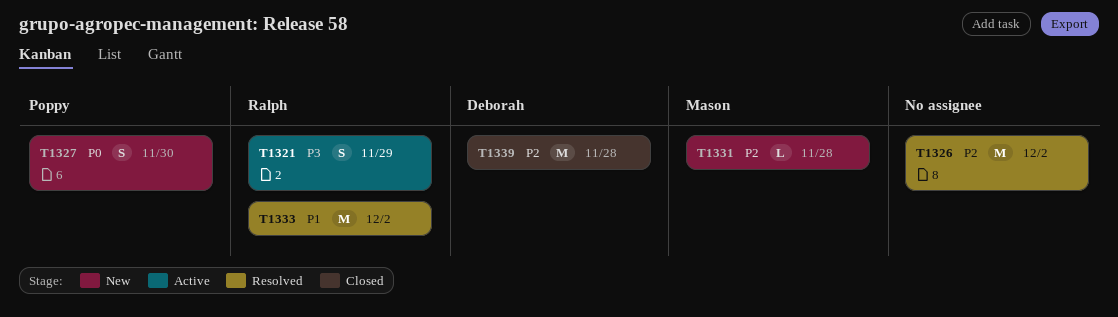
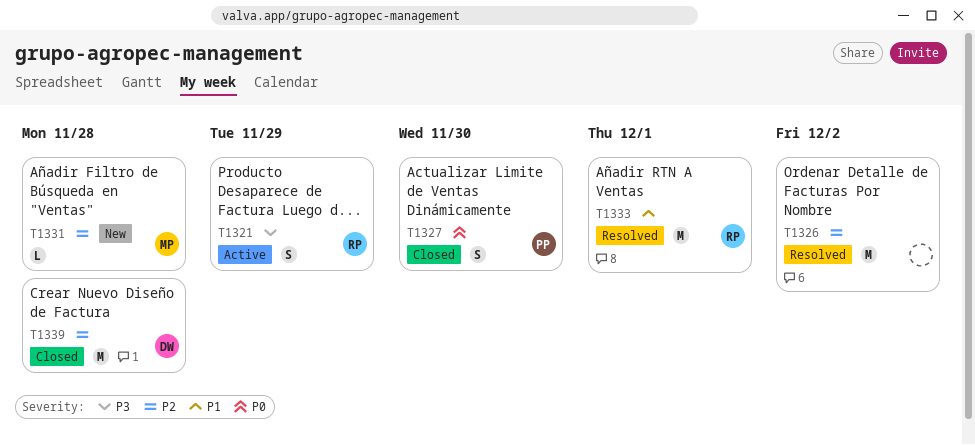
T1327, status: New -> Closed
T1333, due: Dec 2 -> Dec 1

